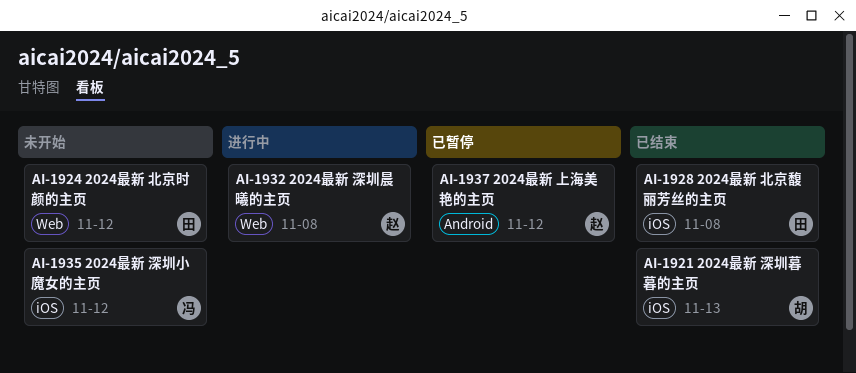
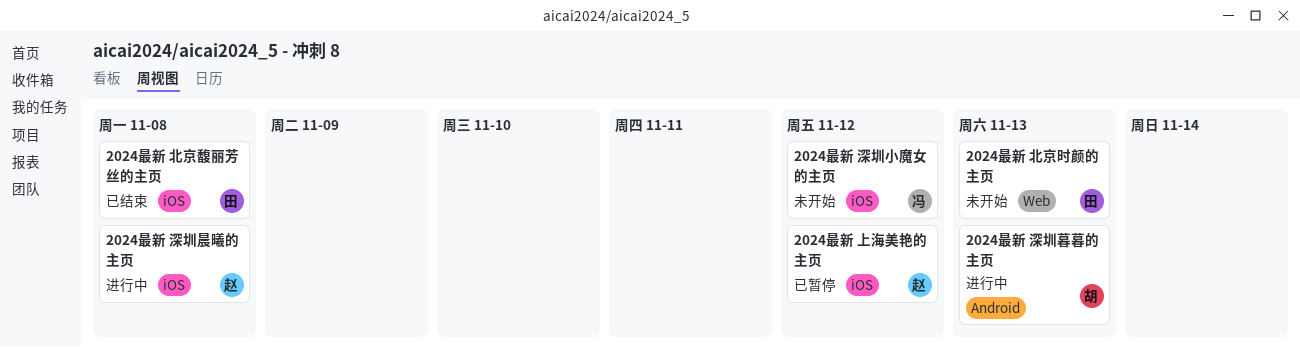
2024最新 上海美艳的主页, label: Android -> iOS
2024最新 北京时颜的主页, due: Nov 12 -> Nov 13
2024最新 深圳晨曦的主页, label: Web -> iOS
2024最新 深圳暮暮的主页, status: 已结束 -> 进行中
2024最新 深圳暮暮的主页, label: iOS -> Android

